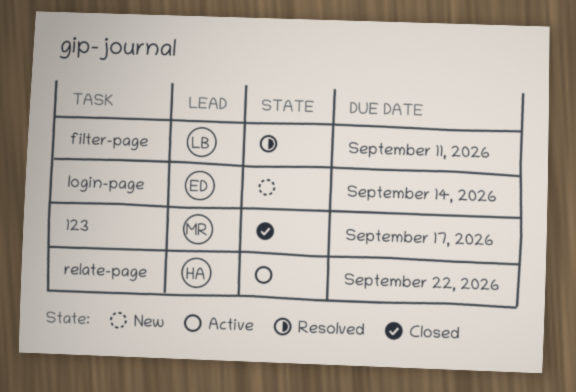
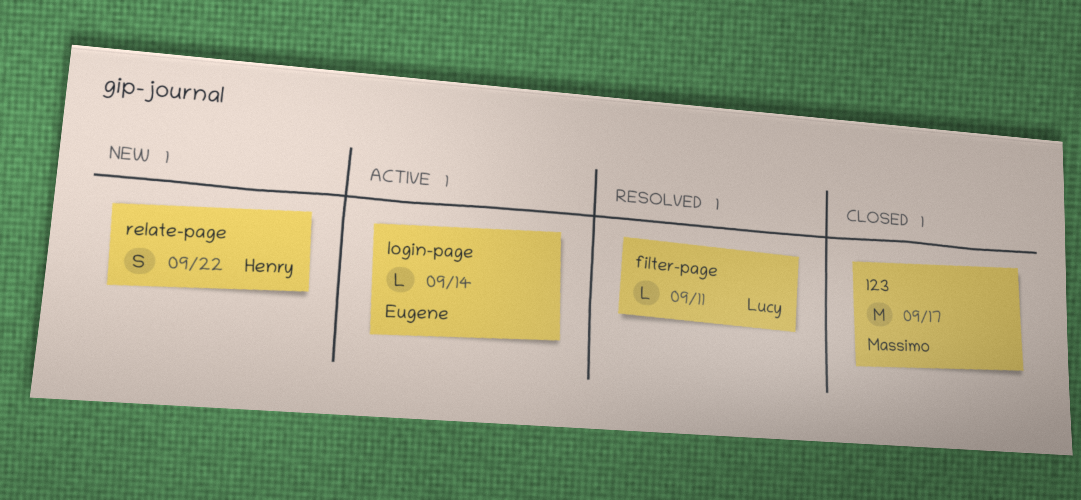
login-page, status: New -> Active
relate-page, status: Active -> New

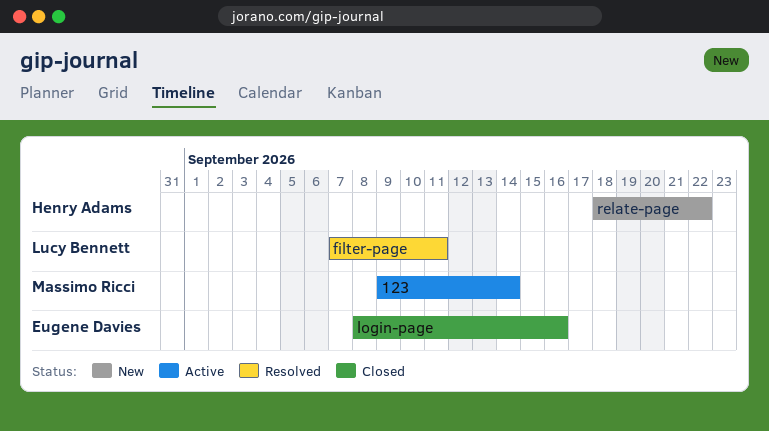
123, status: Closed -> Active
123, due: Sep 17 -> Sep 14
login-page, status: Active -> Closed
login-page, due: Sep 14 -> Sep 16

